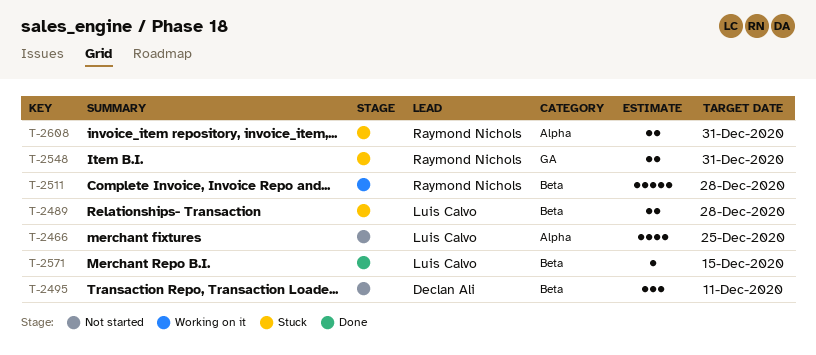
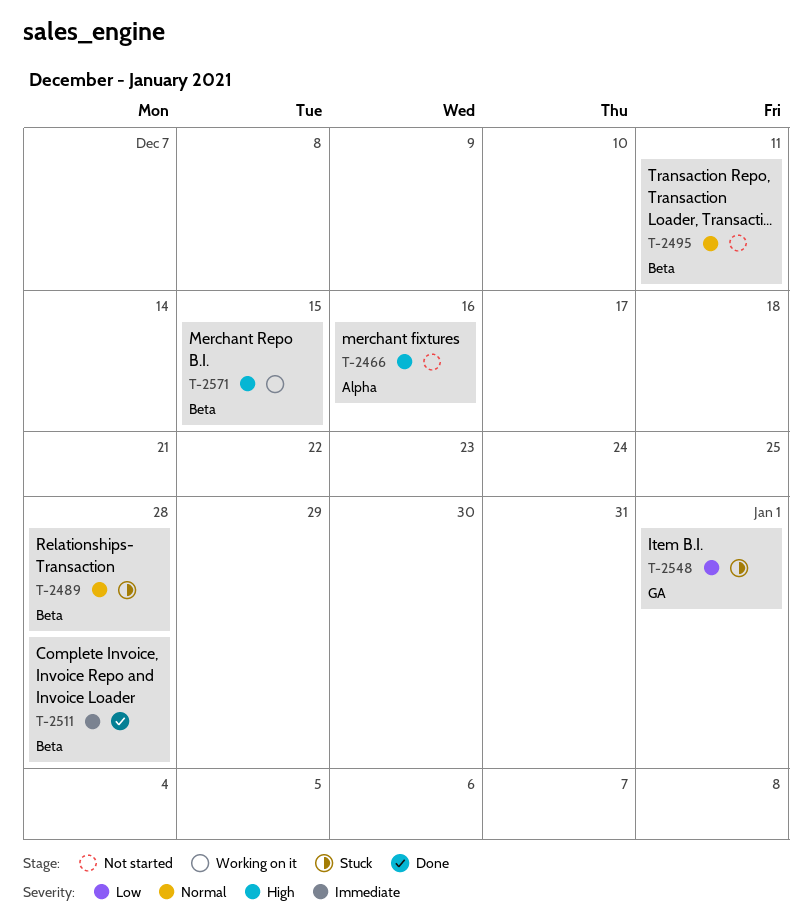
T-2466, due: Dec 25 -> Dec 16
T-2511, status: Working on it -> Done
T-2548, due: Dec 31 -> Jan 1
T-2571, status: Done -> Working on it
T-2608: present -> none

